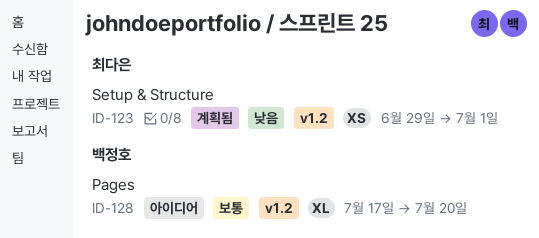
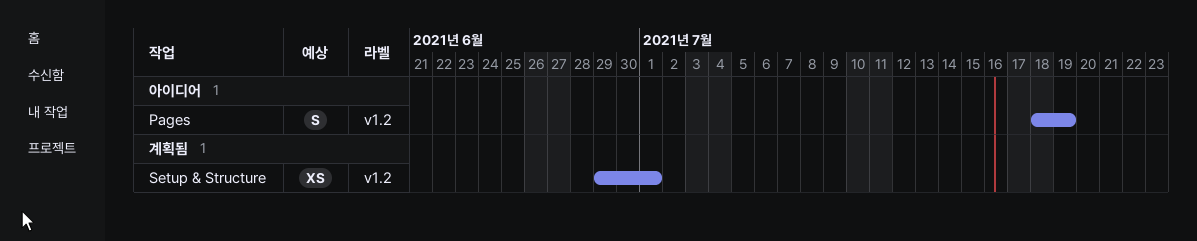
Pages, estimate: XL -> S
Pages, start: Jul 17 -> Jul 18
Pages, due: Jul 20 -> Jul 19

